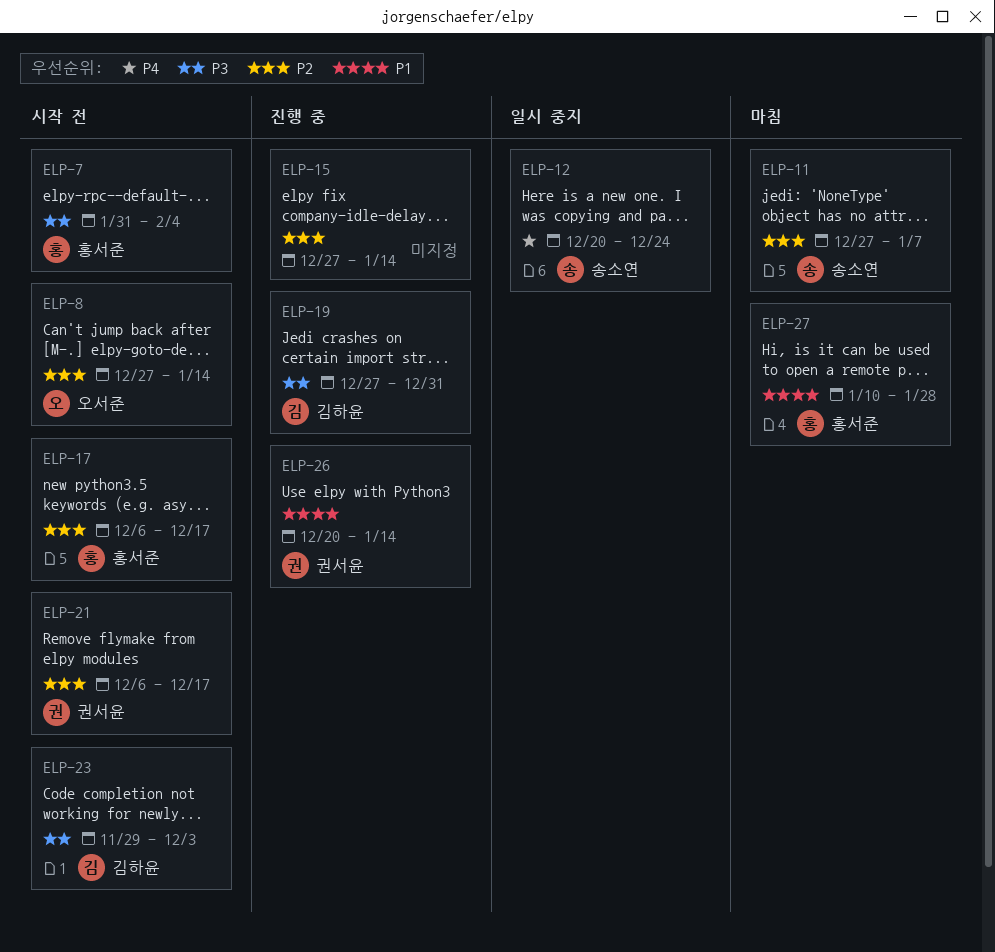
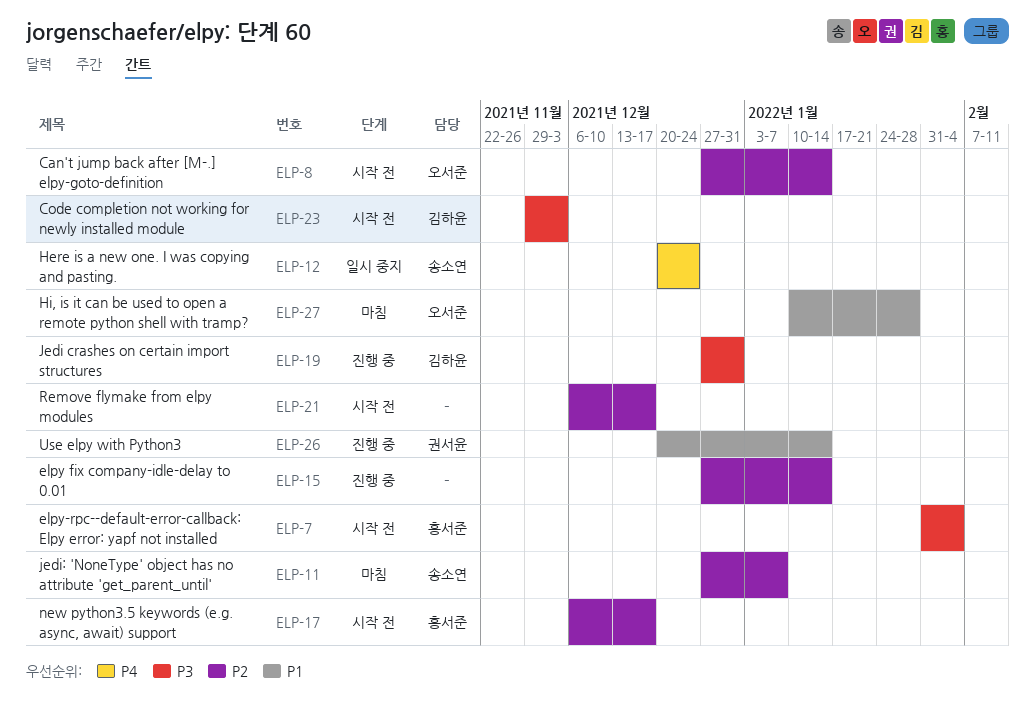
ELP-21, owner: 권서윤 -> none
ELP-27, owner: 홍서준 -> 오서준

